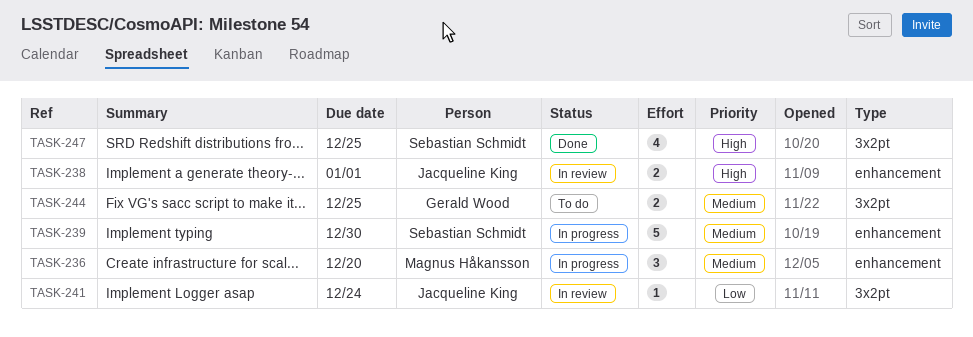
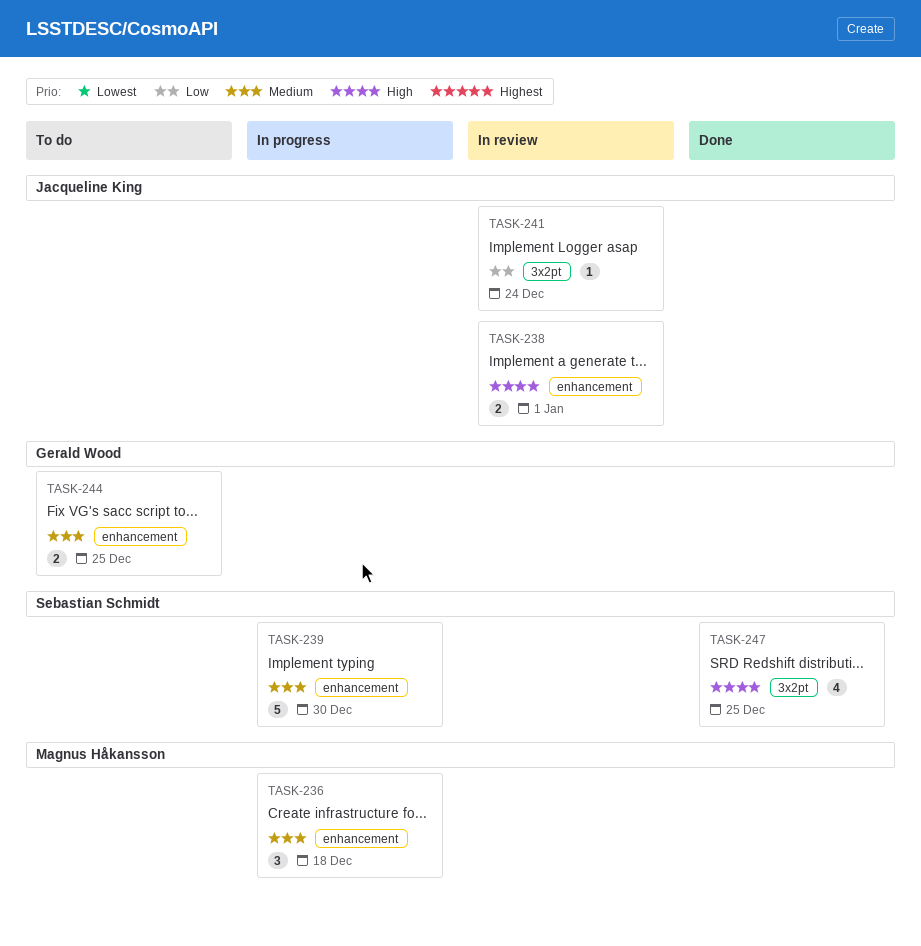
TASK-236, due: Dec 20 -> Dec 18
TASK-244, label: 3x2pt -> enhancement

